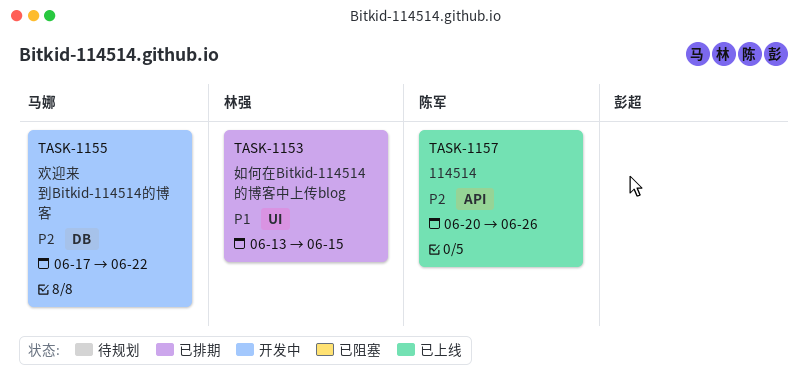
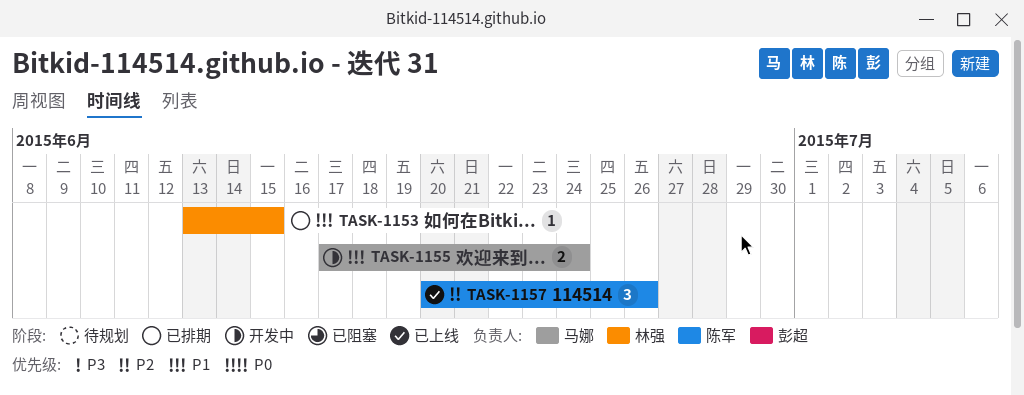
TASK-1155, priority: P2 -> P1
TASK-1155, due: Jun 22 -> Jun 24

